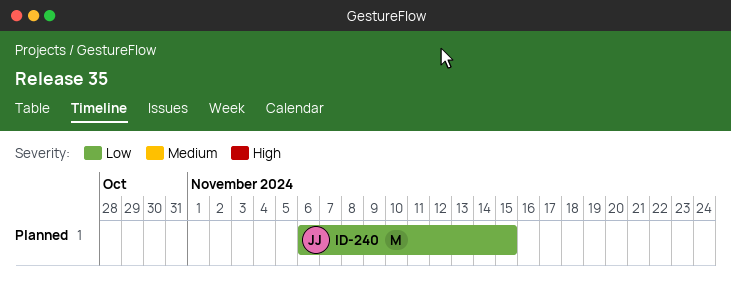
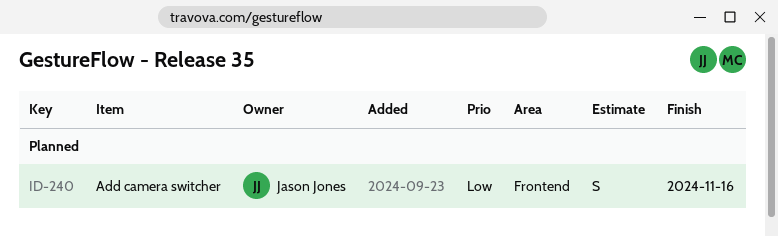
ID-240, estimate: M -> S
ID-240, due: Nov 15 -> Nov 16

